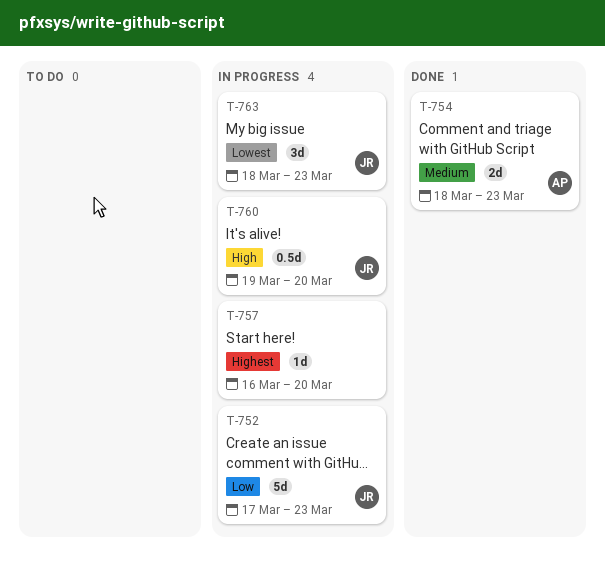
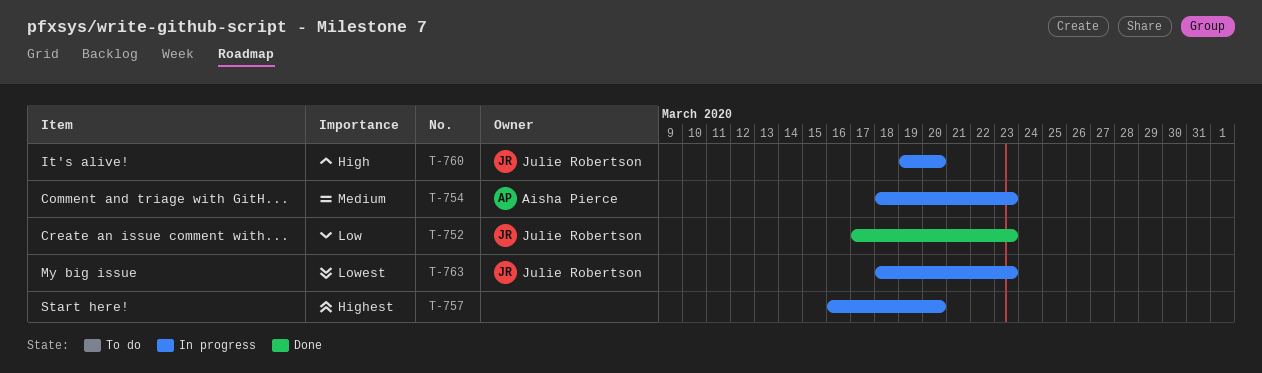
T-752, status: In progress -> Done
T-754, status: Done -> In progress

